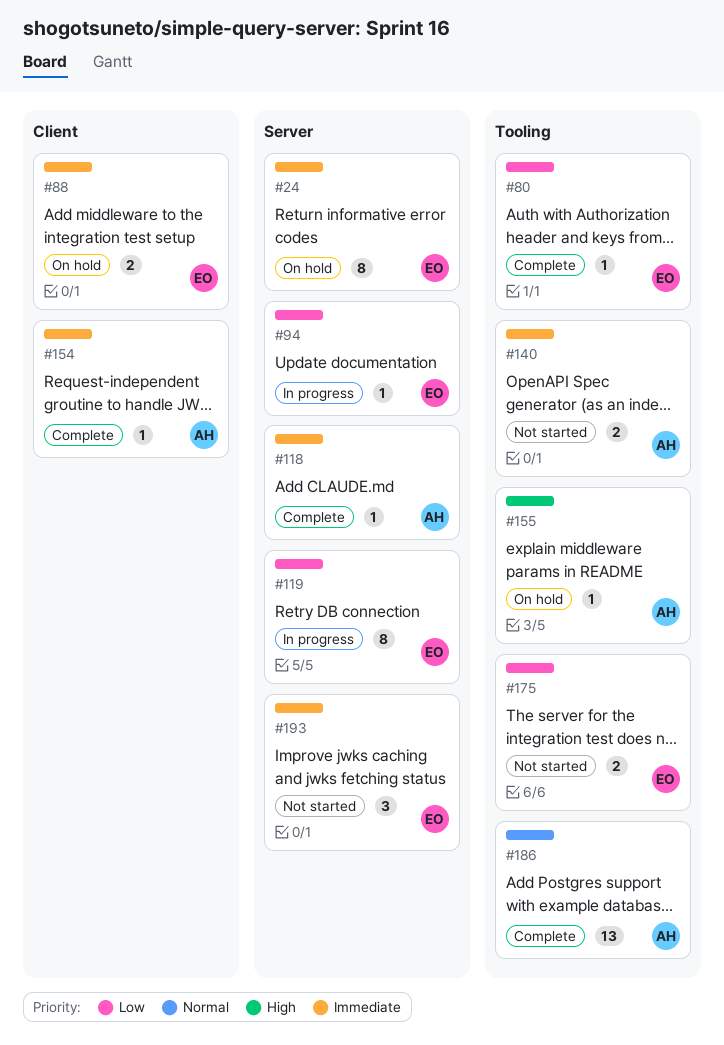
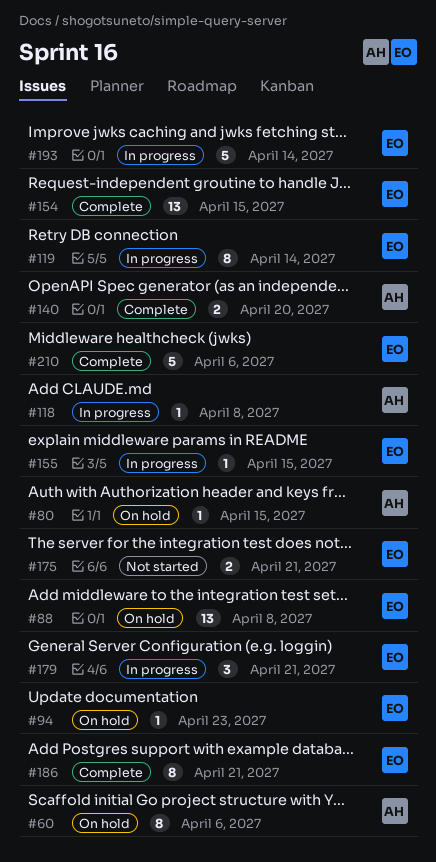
#24: present -> none
#60: none -> present
#80, status: Complete -> On hold
#80, owner: EO -> AH
#88, estimate: 2 -> 13
#94, status: In progress -> On hold
#118, status: Complete -> In progress
#140, status: Not started -> Complete
#154, owner: AH -> EO
#154, estimate: 1 -> 13
#155, status: On hold -> In progress
#155, owner: AH -> EO
#179: none -> present
#186, owner: AH -> EO
#186, estimate: 13 -> 8
#193, status: Not started -> In progress
#193, estimate: 3 -> 5
#210: none -> present

